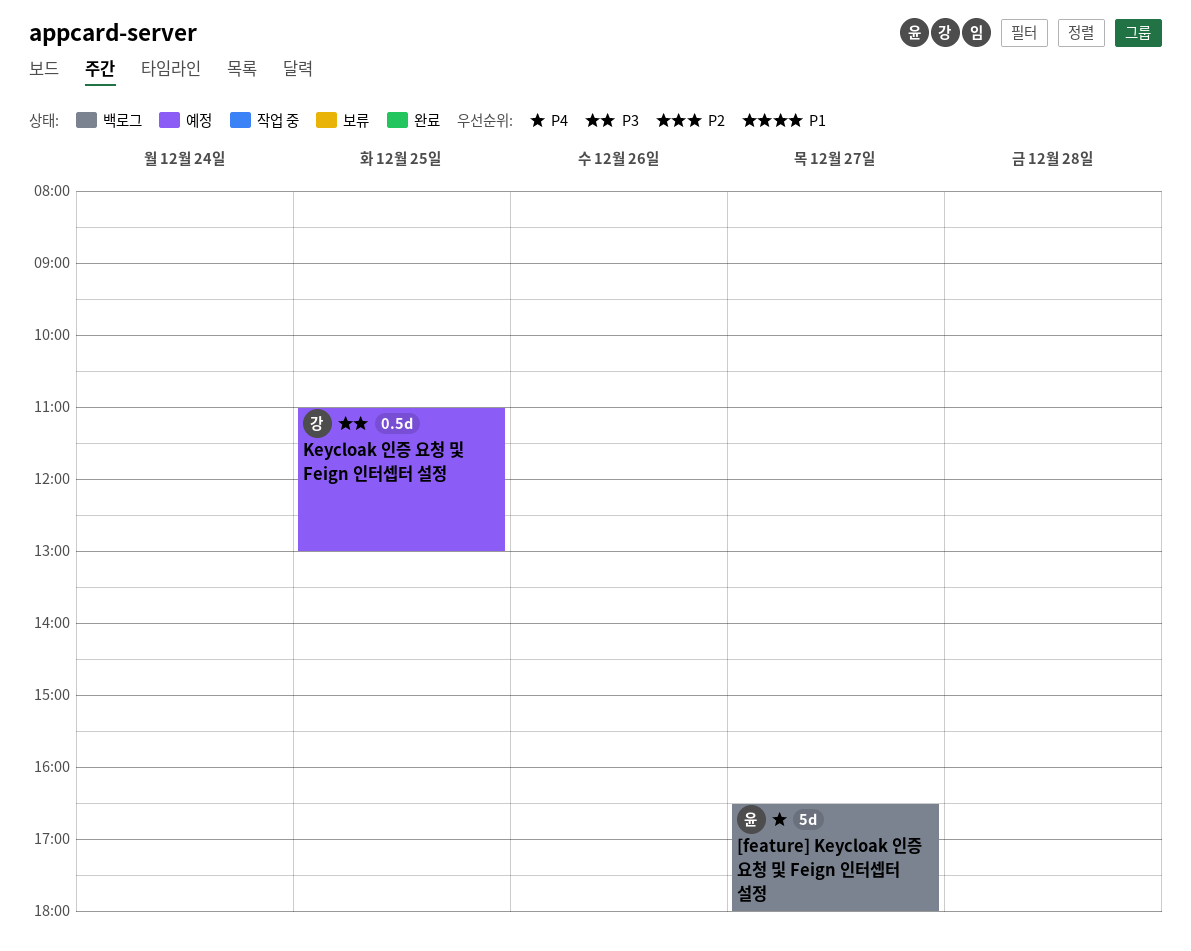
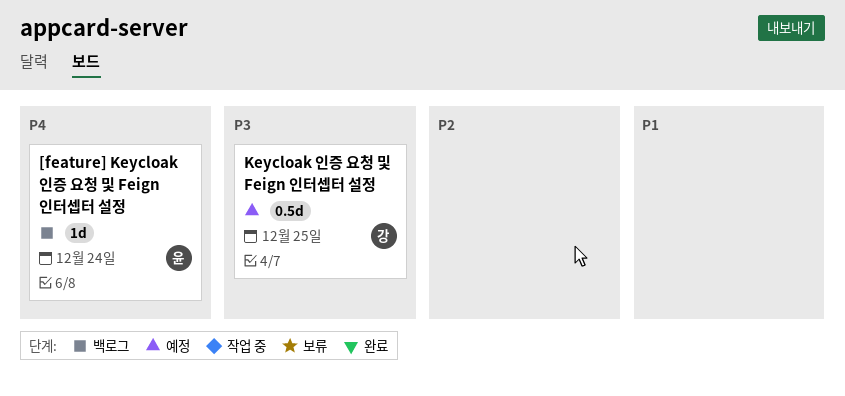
[feature] Keycloak 인증 요청 및 Feign 인터셉터 설정, estimate: 5d -> 1d
[feature] Keycloak 인증 요청 및 Feign 인터셉터 설정, day: Dec 27 -> Dec 24

